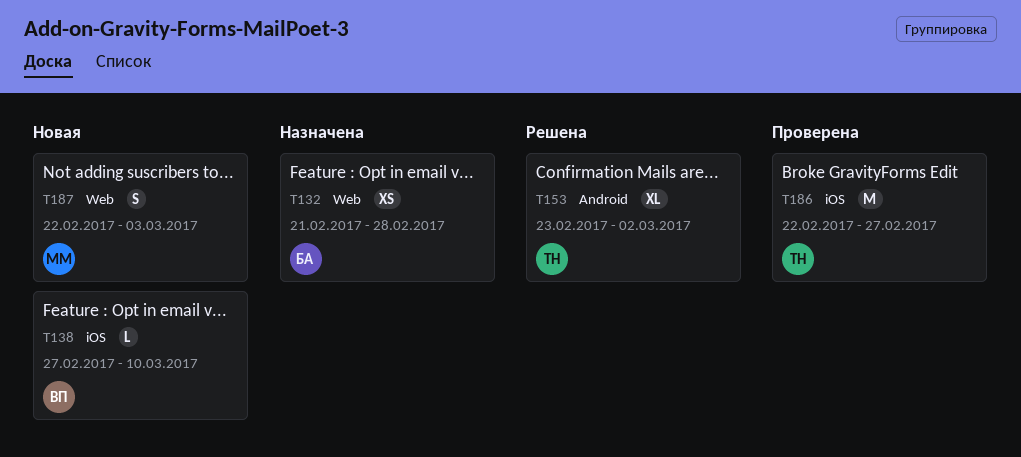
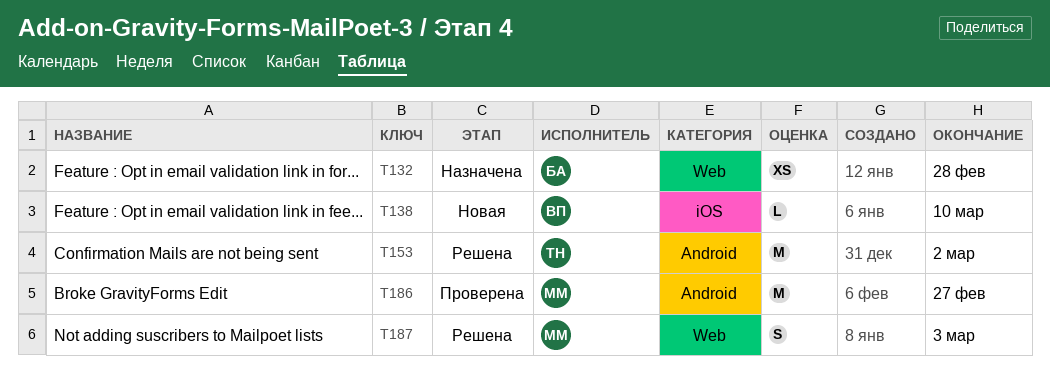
T153, estimate: XL -> M
T186, owner: ТН -> ММ
T186, label: iOS -> Android
T187, status: Новая -> Решена

